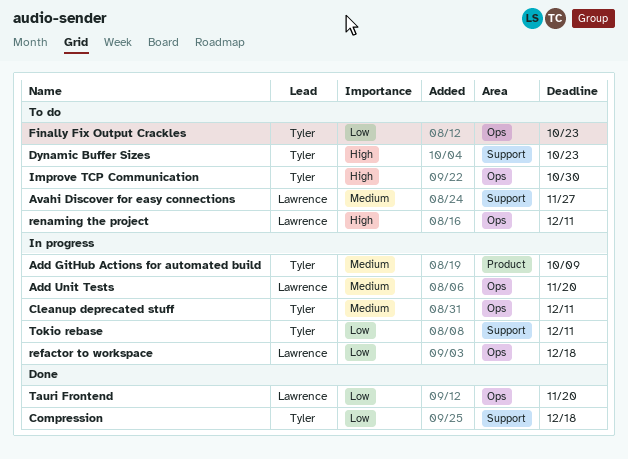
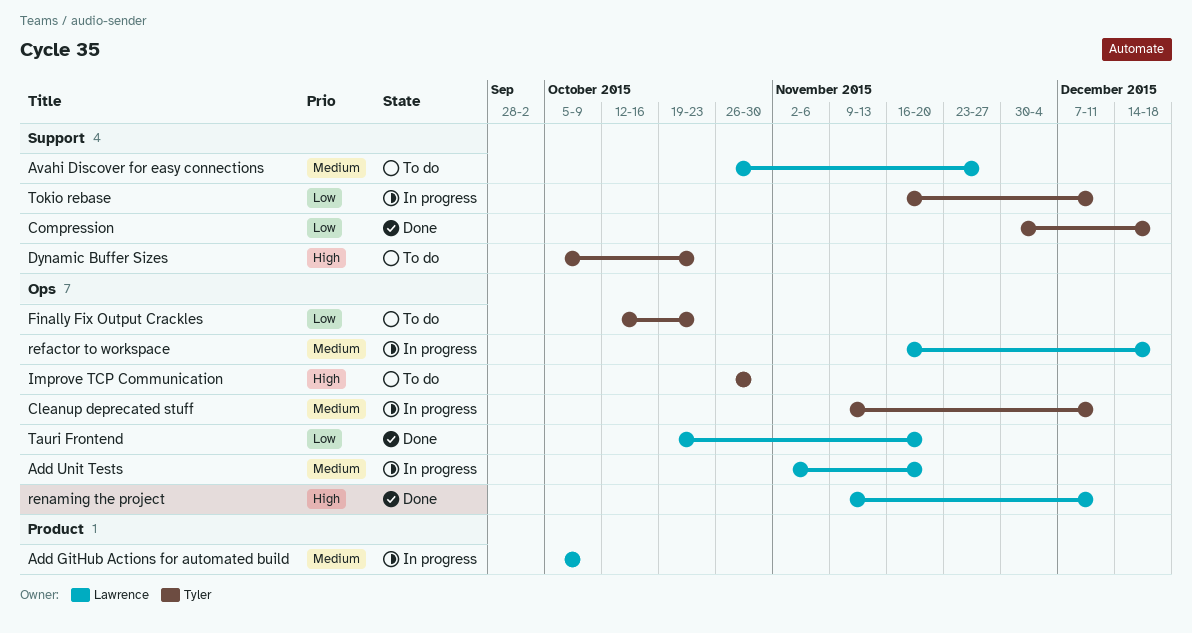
Add GitHub Actions for automated build, owner: Tyler -> Lawrence
refactor to workspace, priority: Low -> Medium
renaming the project, status: To do -> Done

